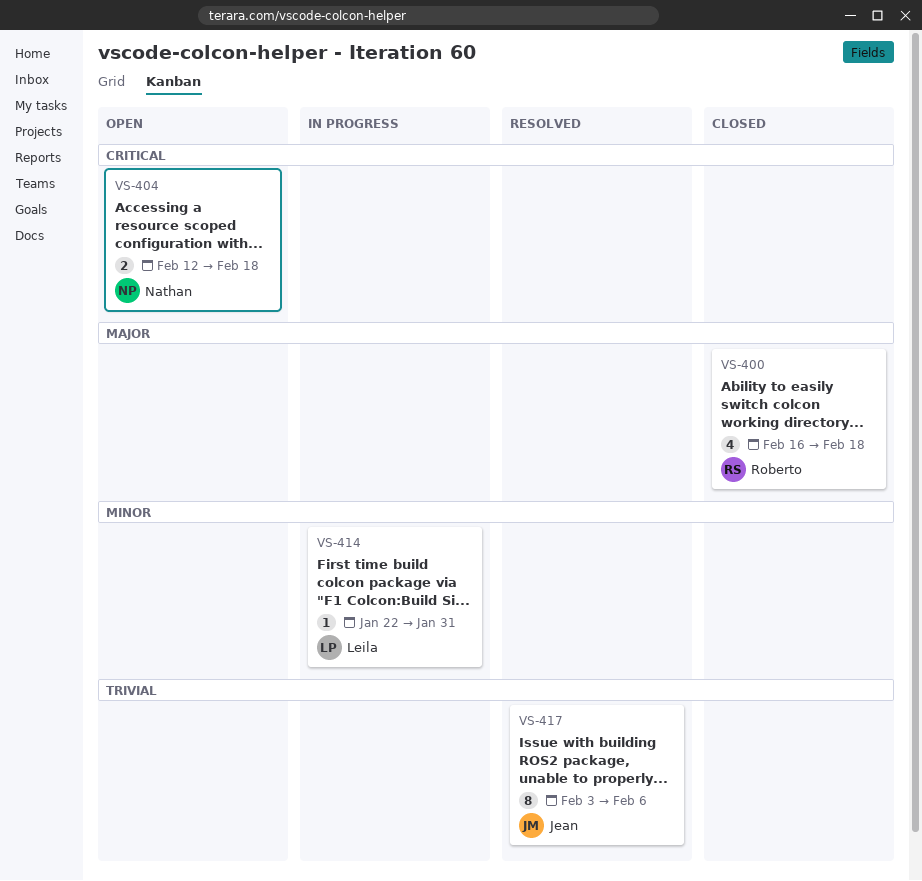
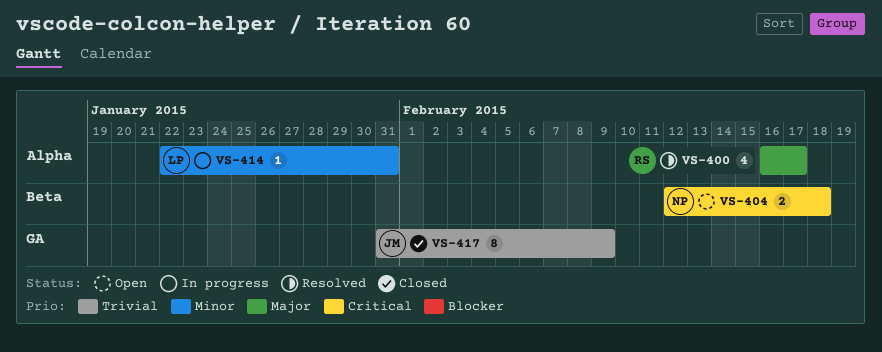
VS-400, status: Closed -> Resolved
VS-400, due: Feb 18 -> Feb 17
VS-417, status: Resolved -> Closed
VS-417, start: Feb 3 -> Jan 31
VS-417, due: Feb 6 -> Feb 9

